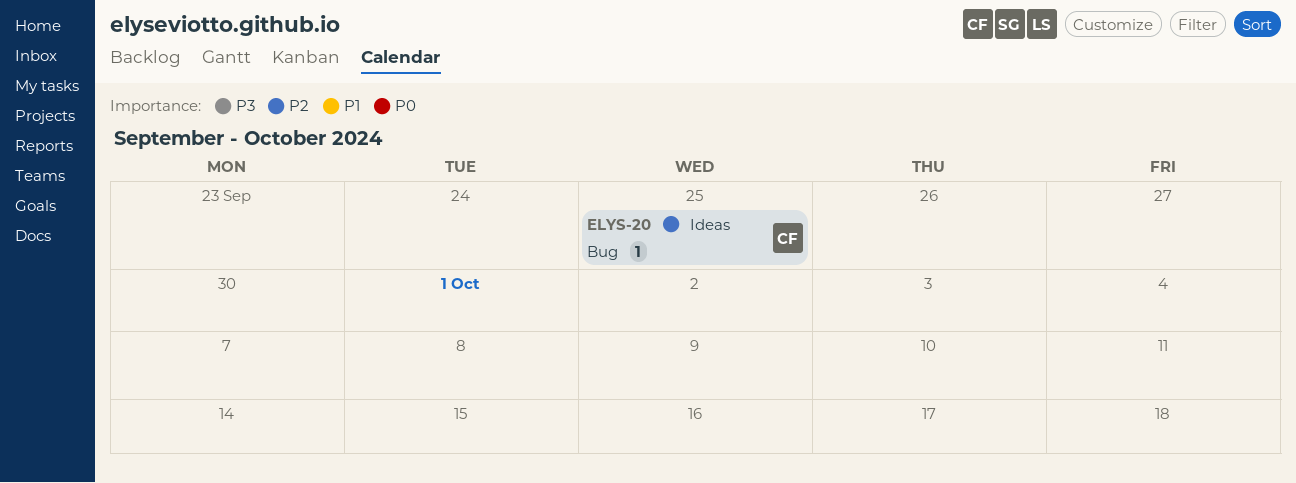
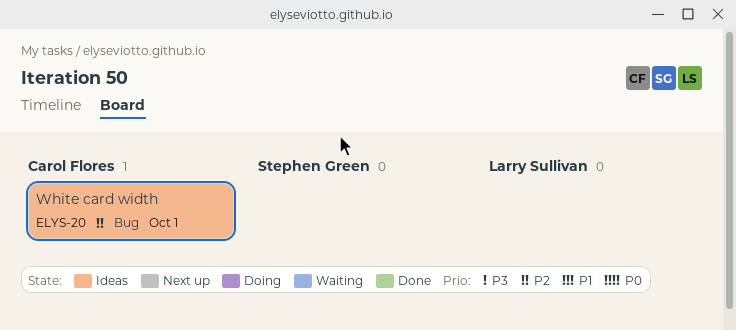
ELYS-20, due: Sep 25 -> Oct 1

